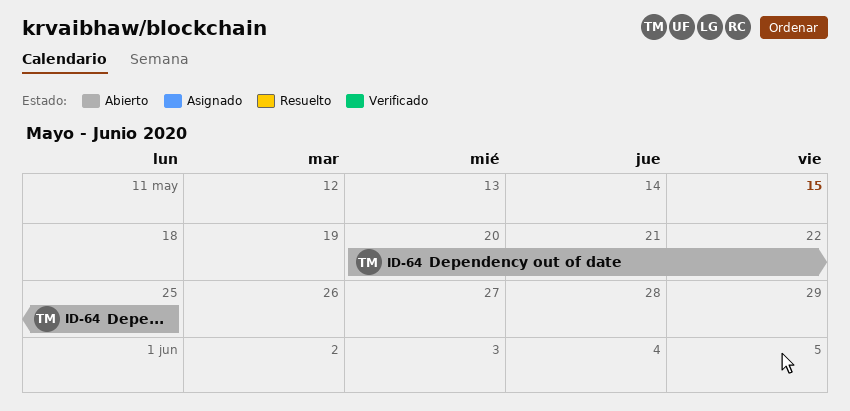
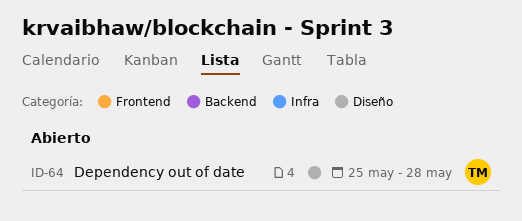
ID-64, start: May 20 -> May 25
ID-64, due: May 25 -> May 28

